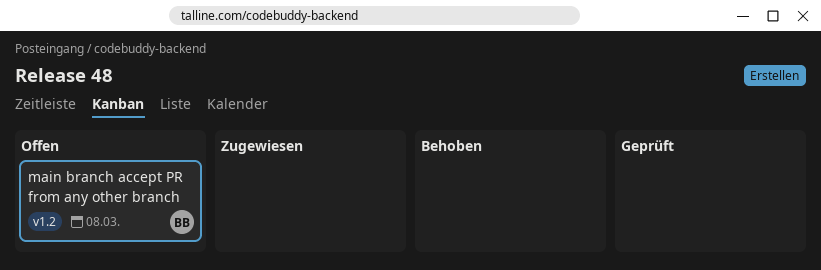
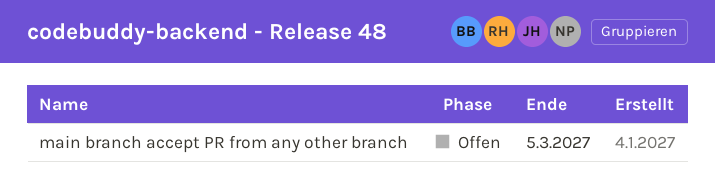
main branch accept PR from any other branch, due: Mar 8 -> Mar 5

